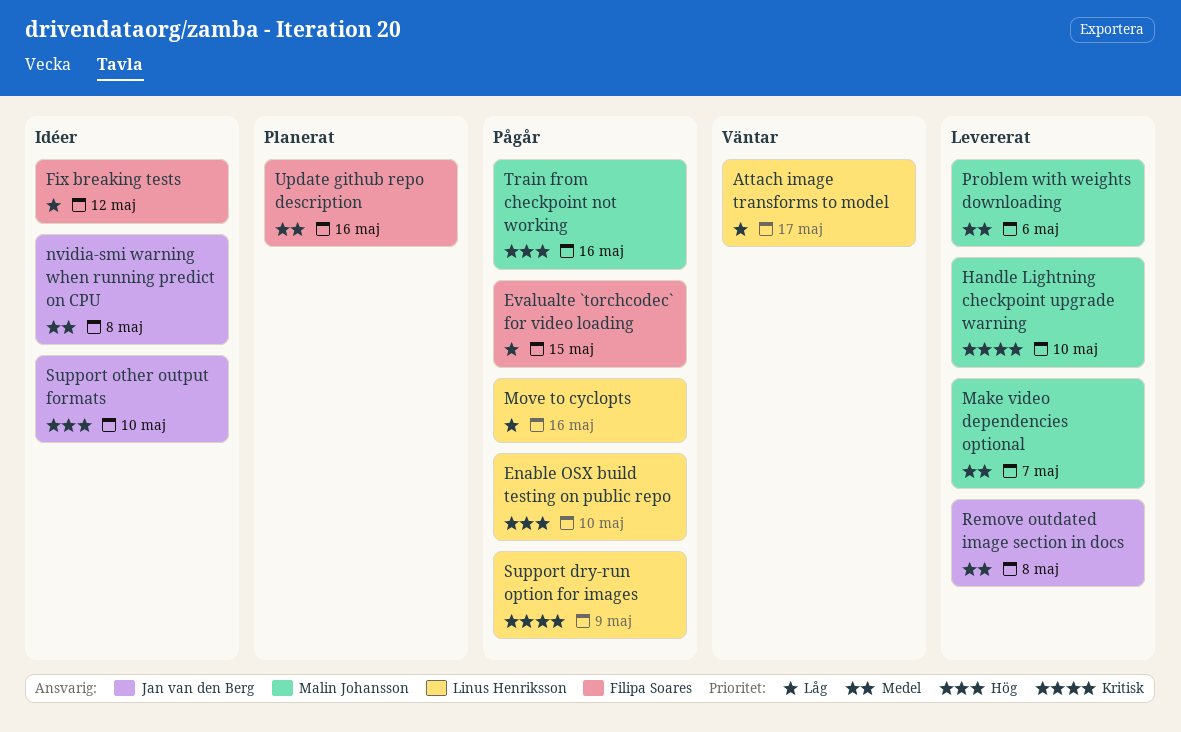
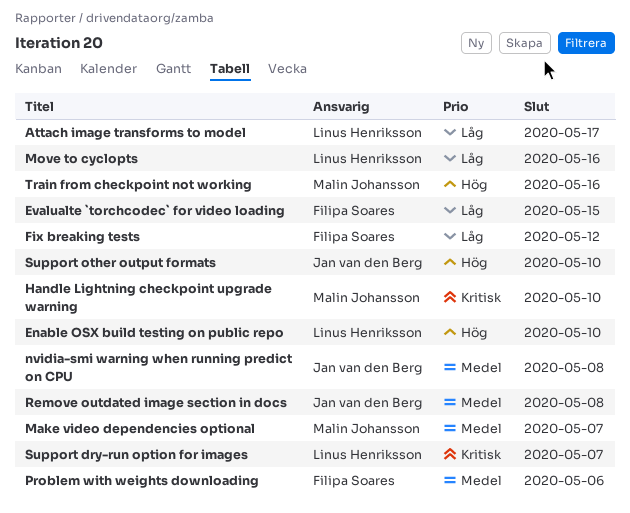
Problem with weights downloading, owner: Malin Johansson -> Filipa Soares
Support dry-run option for images, due: May 9 -> May 7
Update github repo description: present -> none

